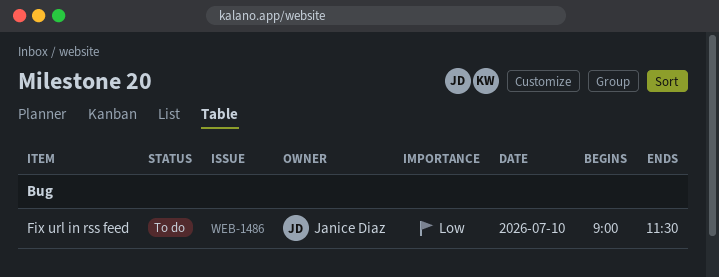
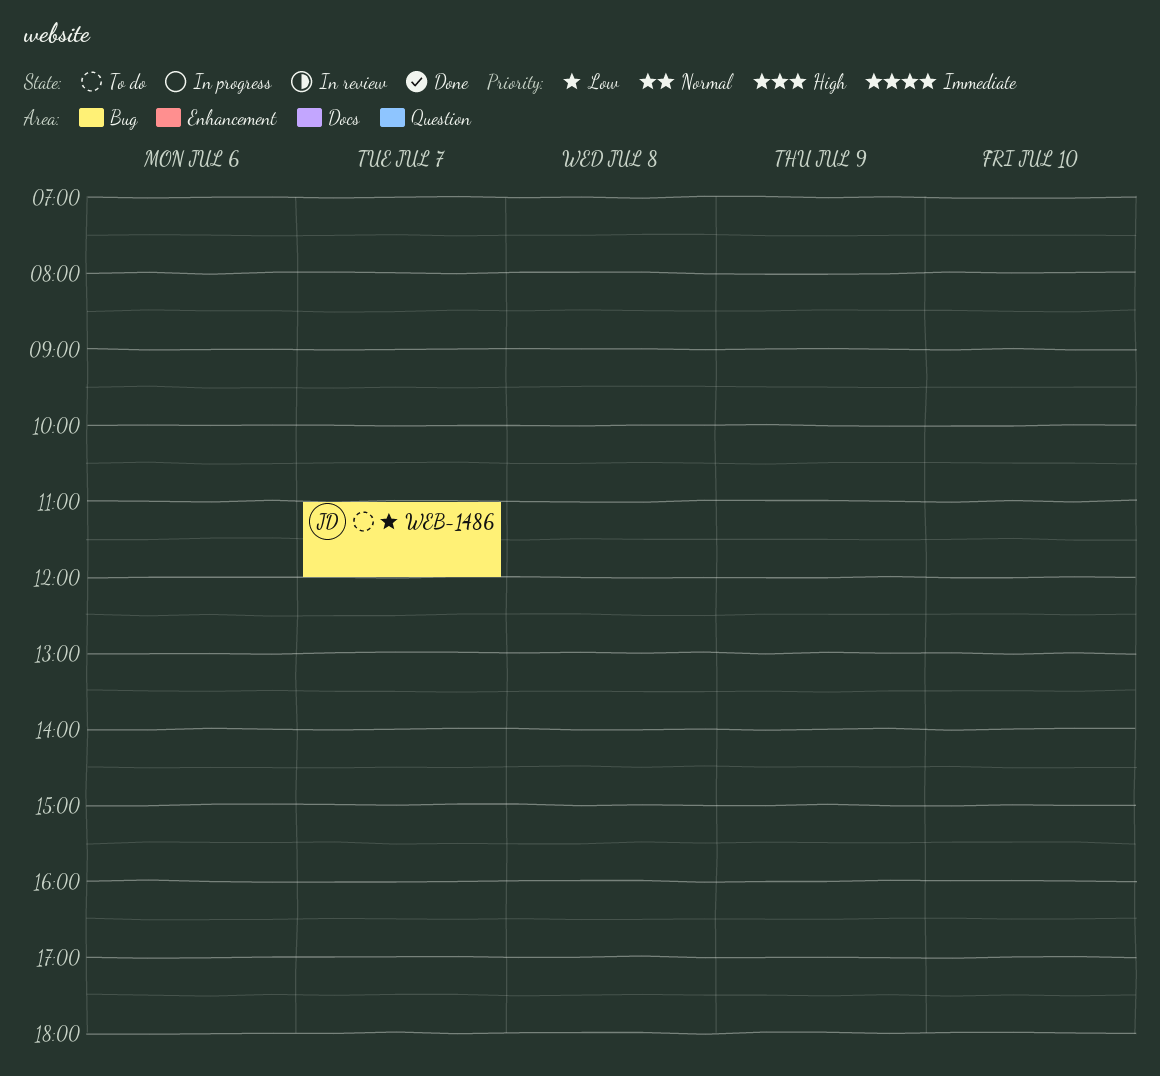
WEB-1486, day: Jul 10 -> Jul 7
WEB-1486, begins: 09:00 -> 11:00
WEB-1486, ends: 11:30 -> 12:00

